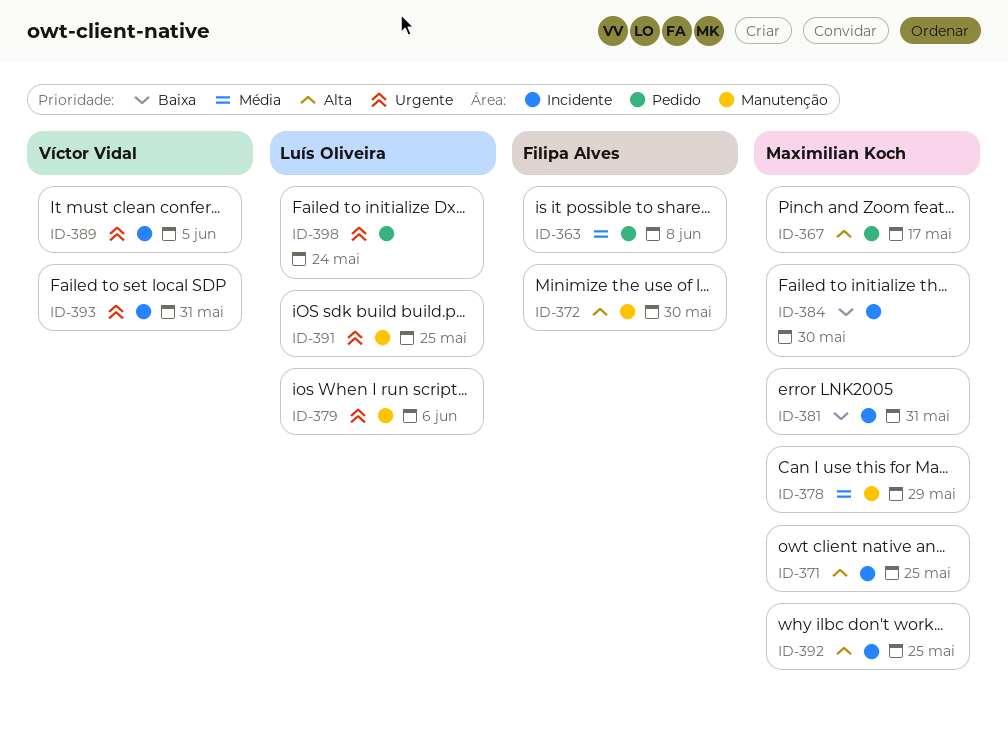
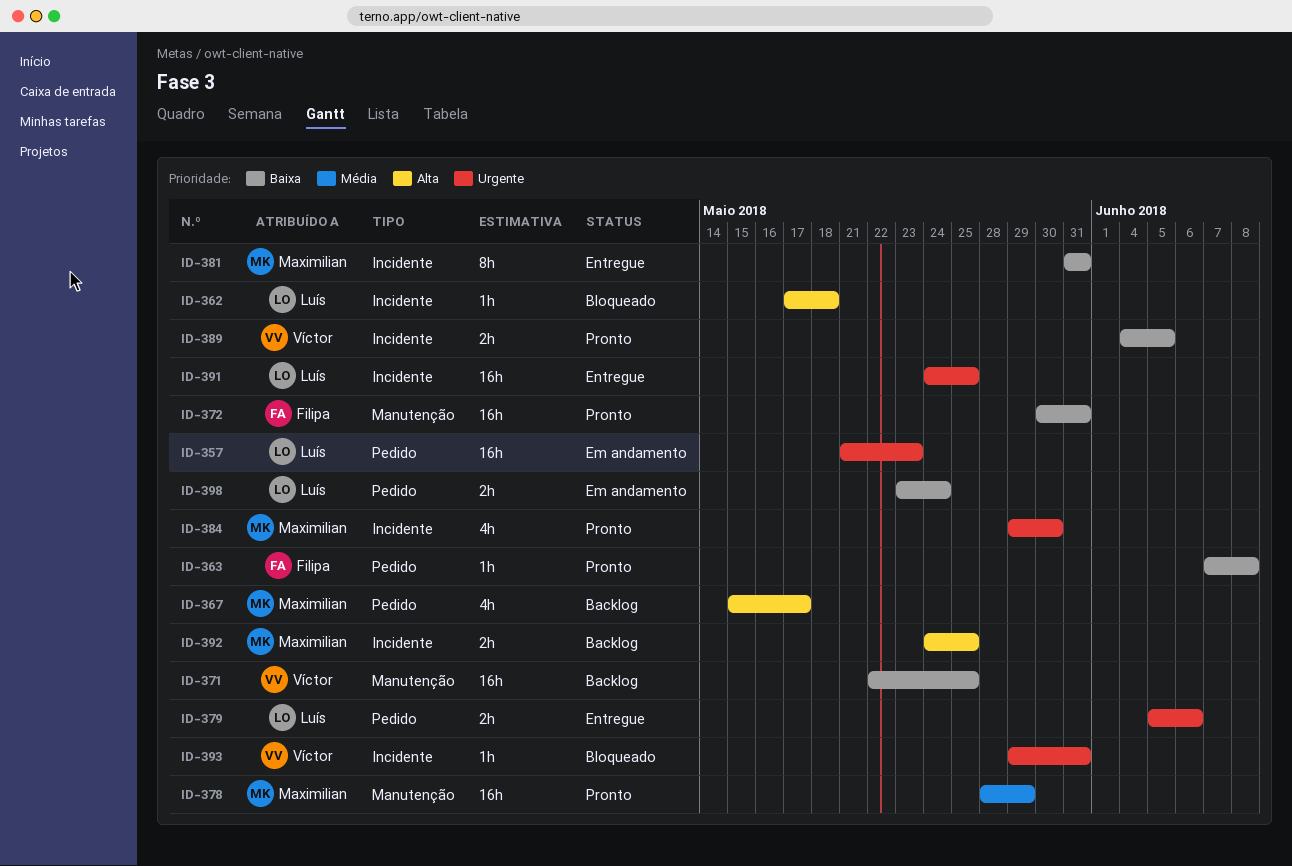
ID-357: none -> present
ID-362: none -> present
ID-363, priority: Média -> Baixa
ID-371, owner: Maximilian Koch -> Víctor Vidal
ID-371, priority: Alta -> Baixa
ID-371, label: Incidente -> Manutenção
ID-372, priority: Alta -> Baixa
ID-372, due: May 30 -> May 31
ID-379, label: Manutenção -> Pedido
ID-384, priority: Baixa -> Urgente
ID-389, priority: Urgente -> Baixa
ID-391, label: Manutenção -> Incidente
ID-398, priority: Urgente -> Baixa

